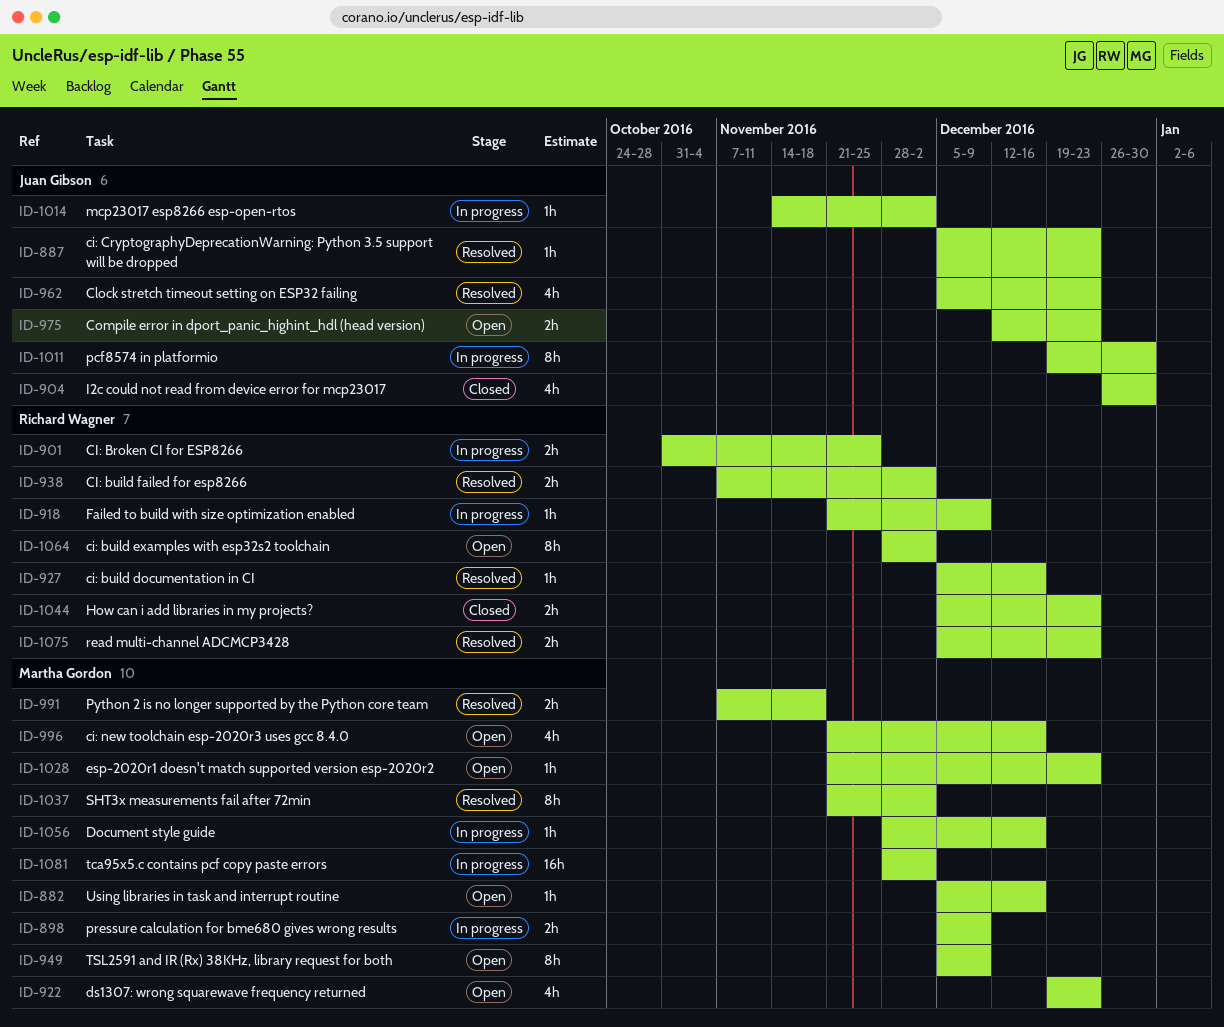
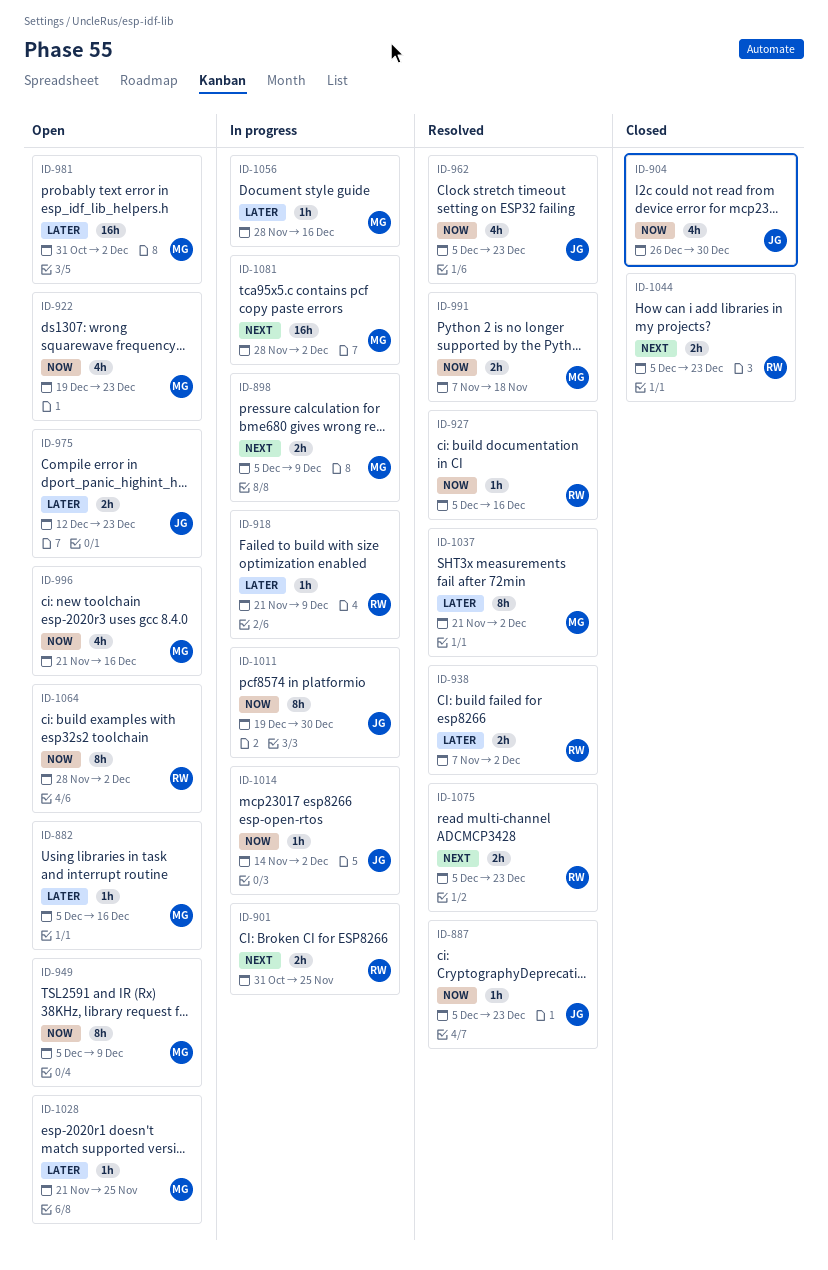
ID-981: none -> present
ID-1028, due: Dec 23 -> Nov 25

